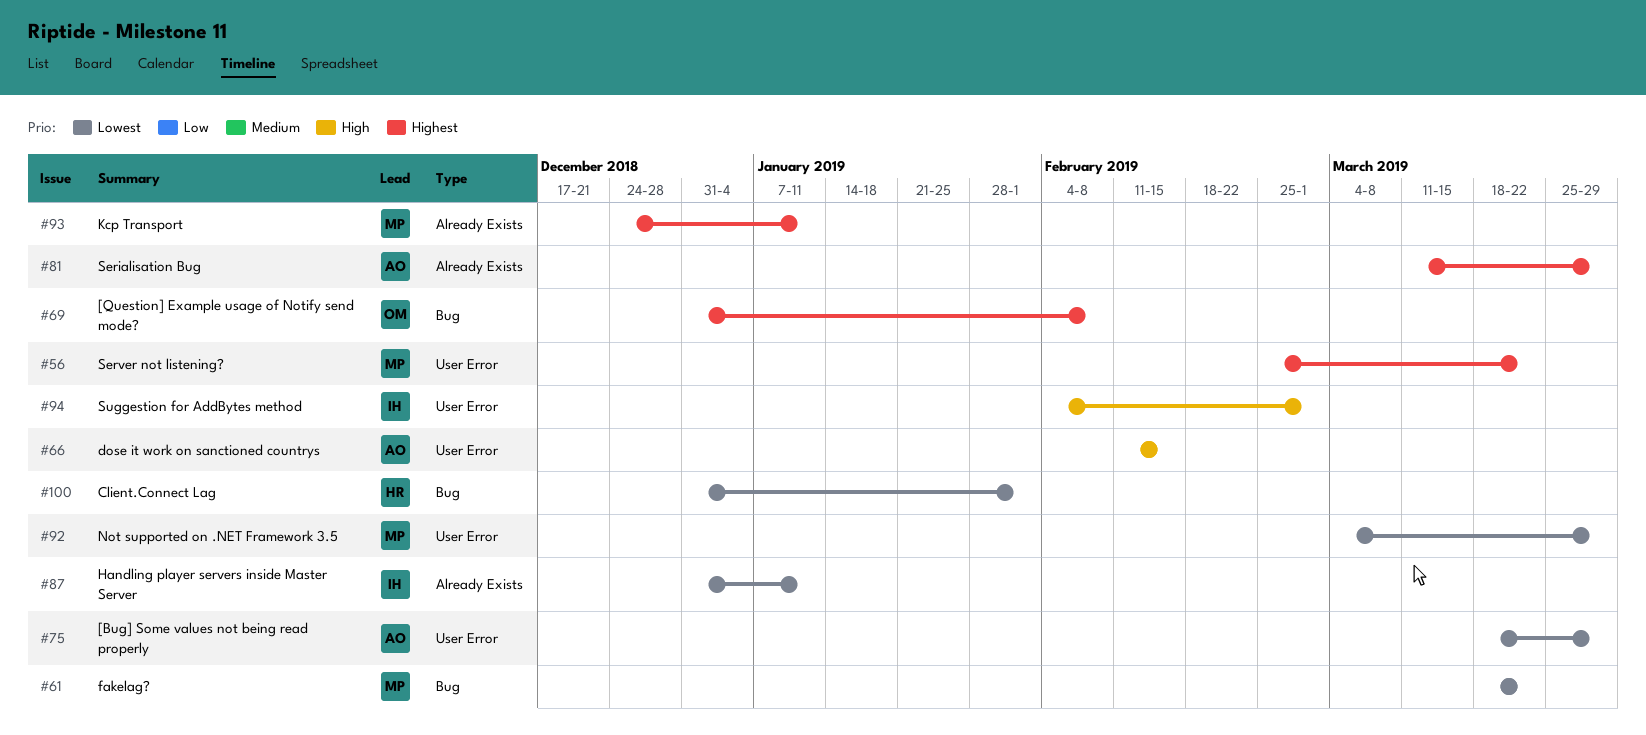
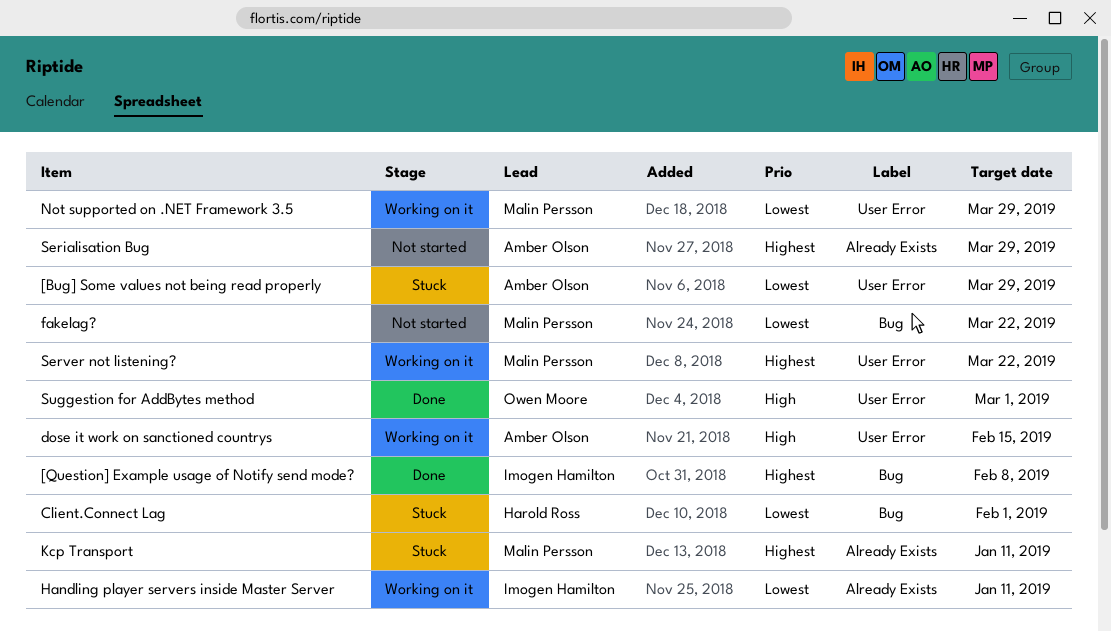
[Question] Example usage of Notify send mode?, owner: Owen Moore -> Imogen Hamilton
Suggestion for AddBytes method, owner: Imogen Hamilton -> Owen Moore

